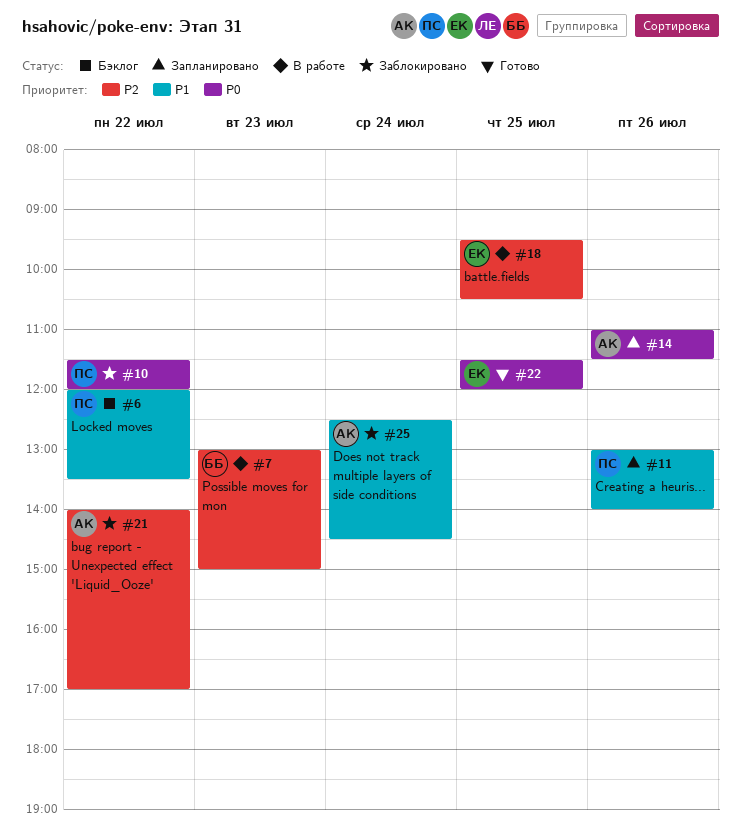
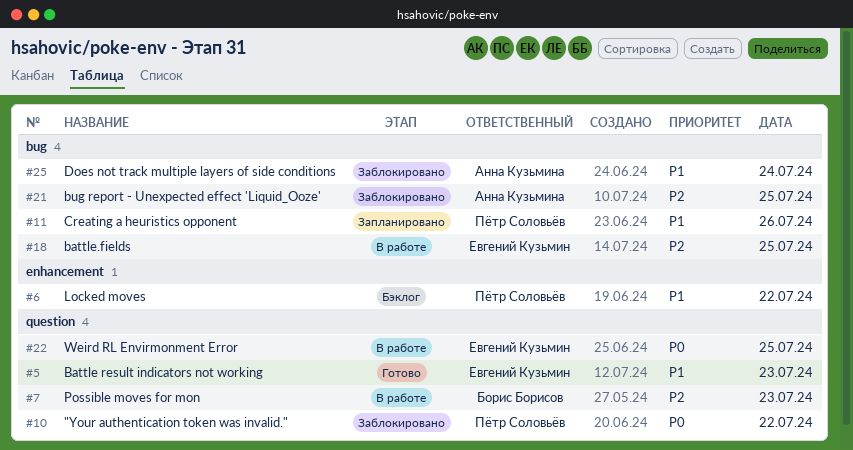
#5: none -> present
#14: present -> none
#21, day: Jul 22 -> Jul 25
#22, status: Готово -> В работе

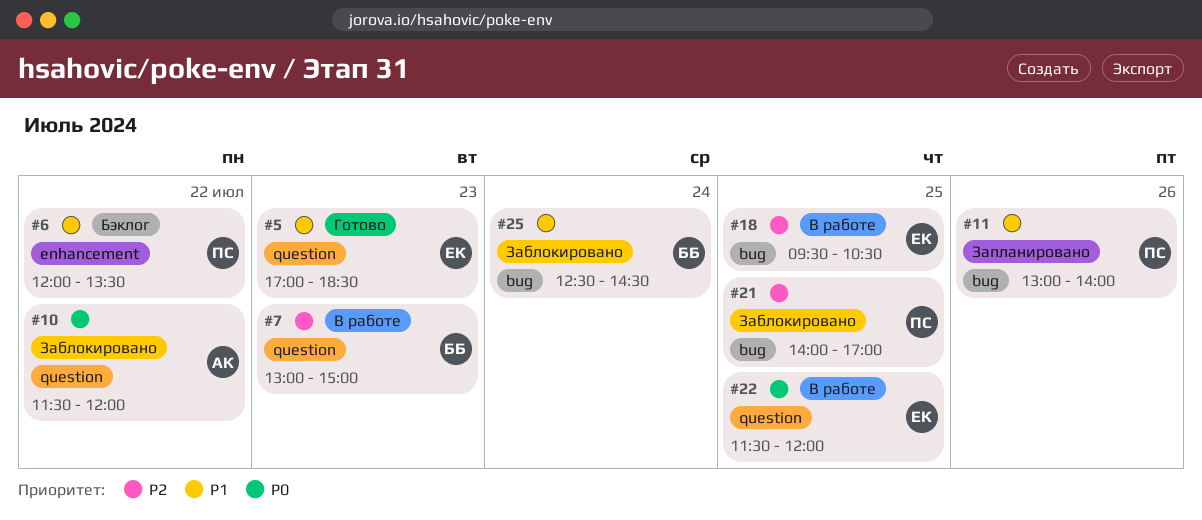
#10, owner: Пётр Соловьёв -> Анна Кузьмина
#21, owner: Анна Кузьмина -> Пётр Соловьёв
#25, owner: Анна Кузьмина -> Борис Борисов

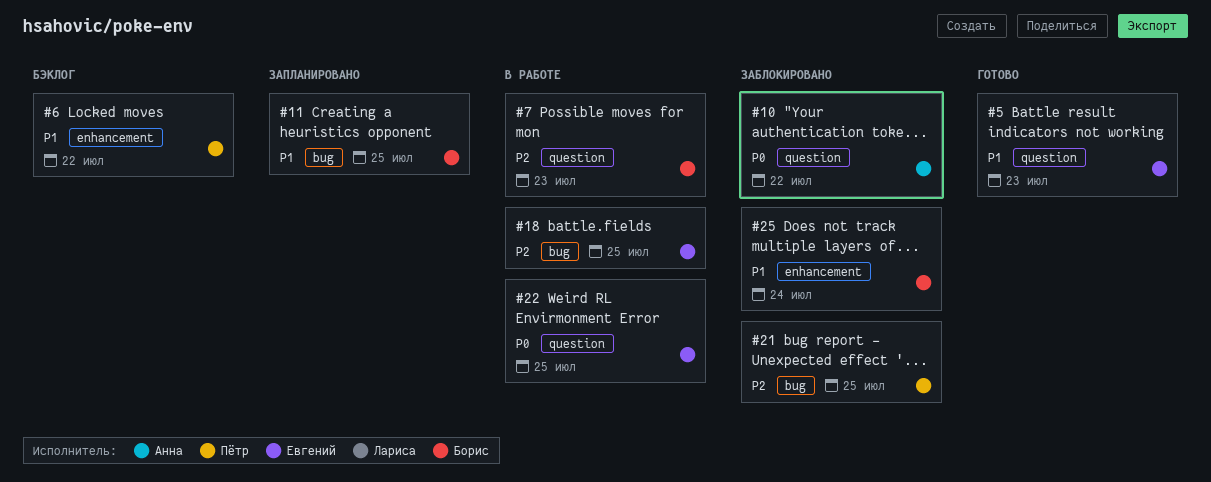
#11, owner: Пётр -> Борис
#11, day: Jul 26 -> Jul 25
#25, label: bug -> enhancement

